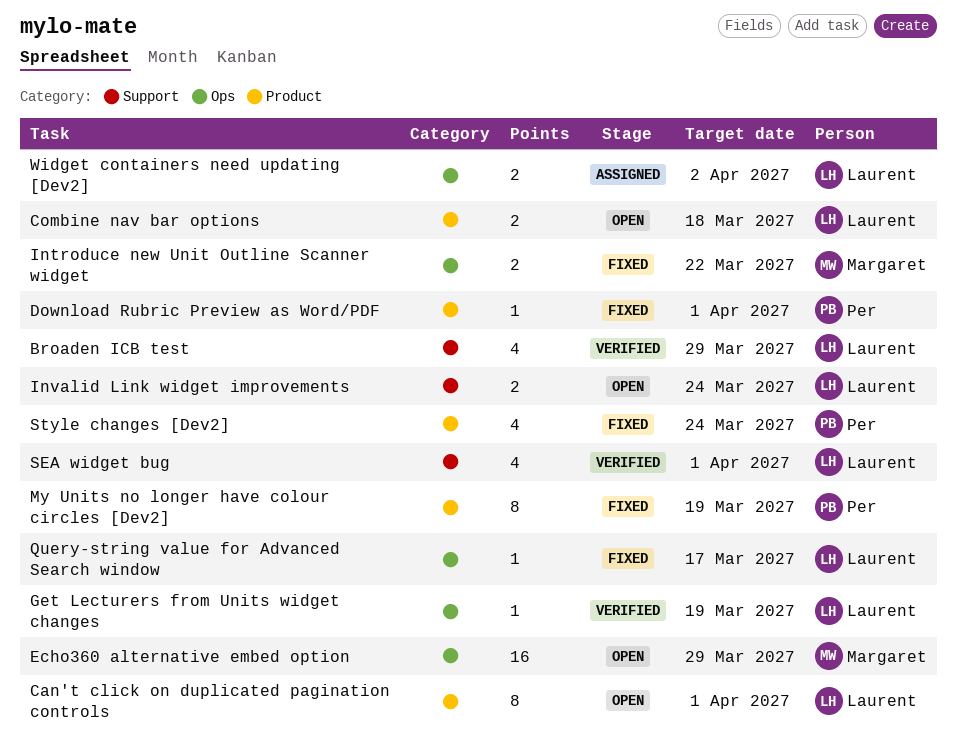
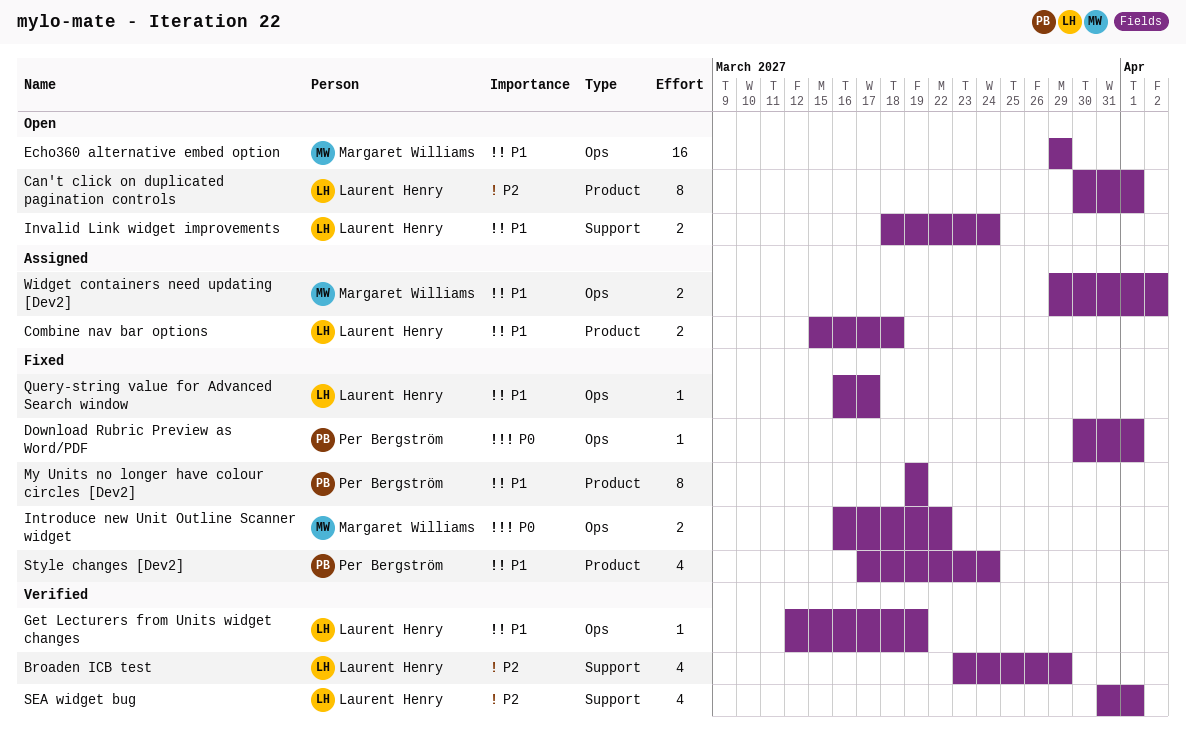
Combine nav bar options, status: Open -> Assigned
Download Rubric Preview as Word/PDF, label: Product -> Ops
Widget containers need updating [Dev2], owner: Laurent Henry -> Margaret Williams

